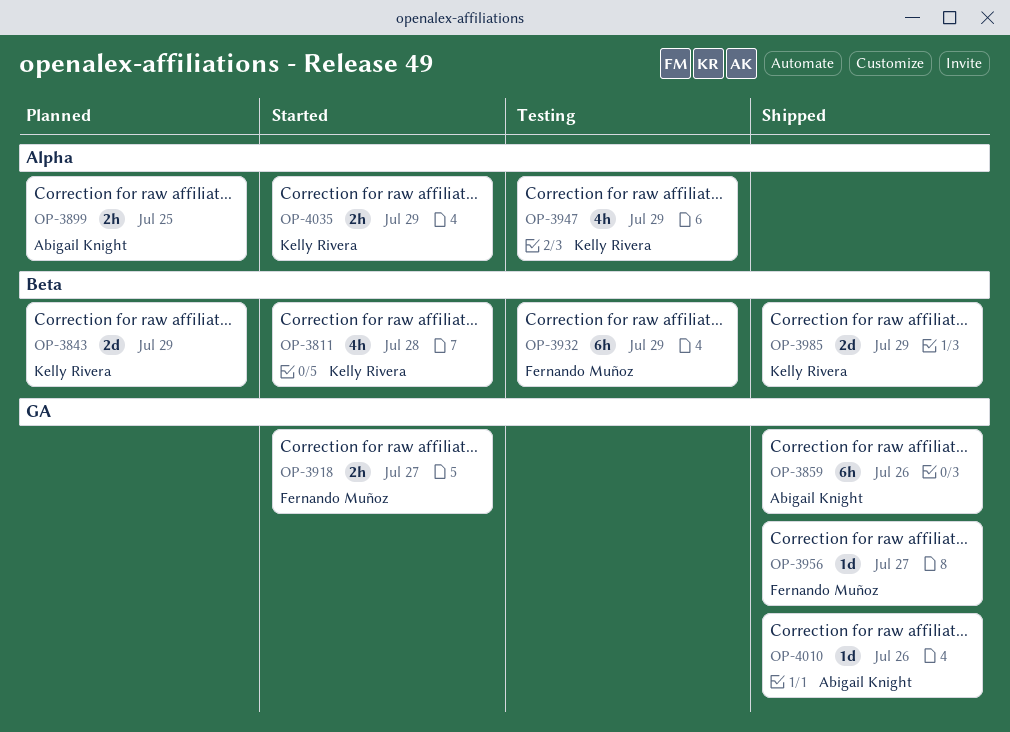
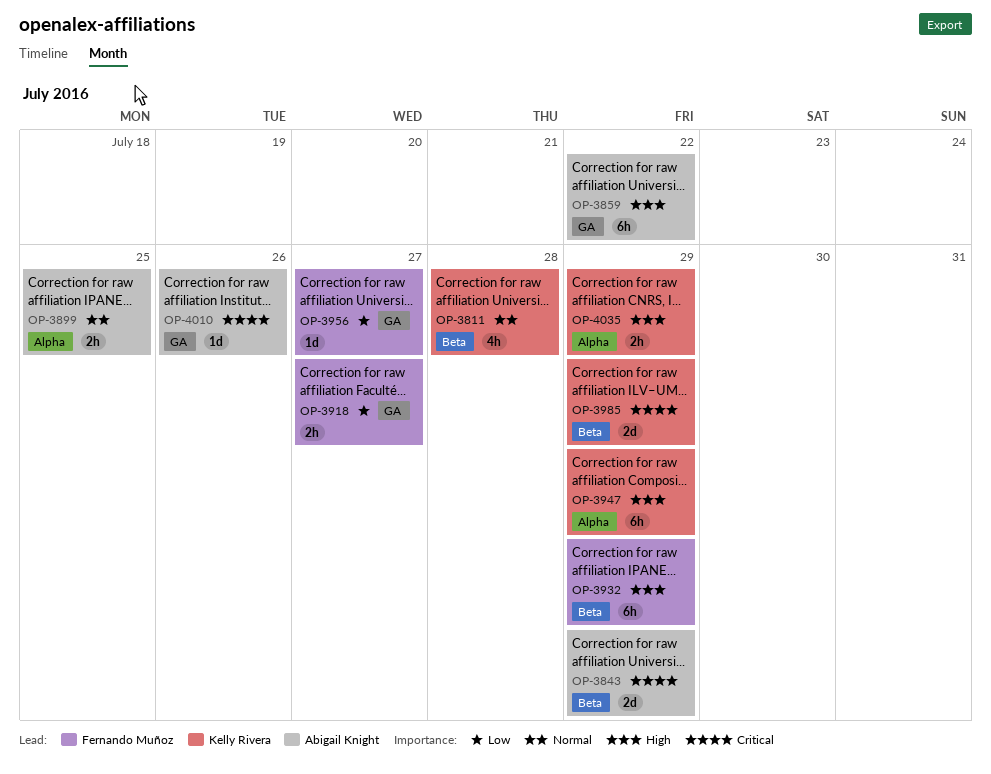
OP-3843, owner: Kelly Rivera -> Abigail Knight
OP-3859, due: Jul 26 -> Jul 22
OP-3947, estimate: 4h -> 6h

